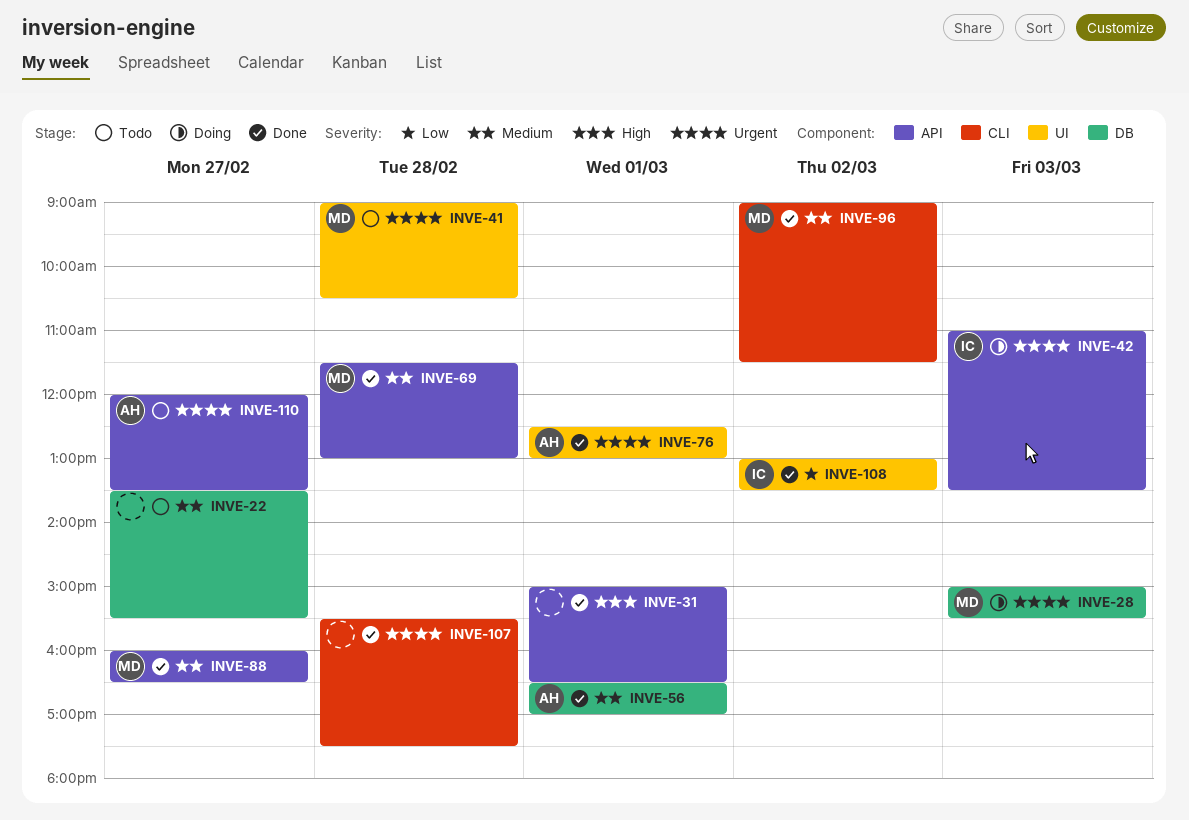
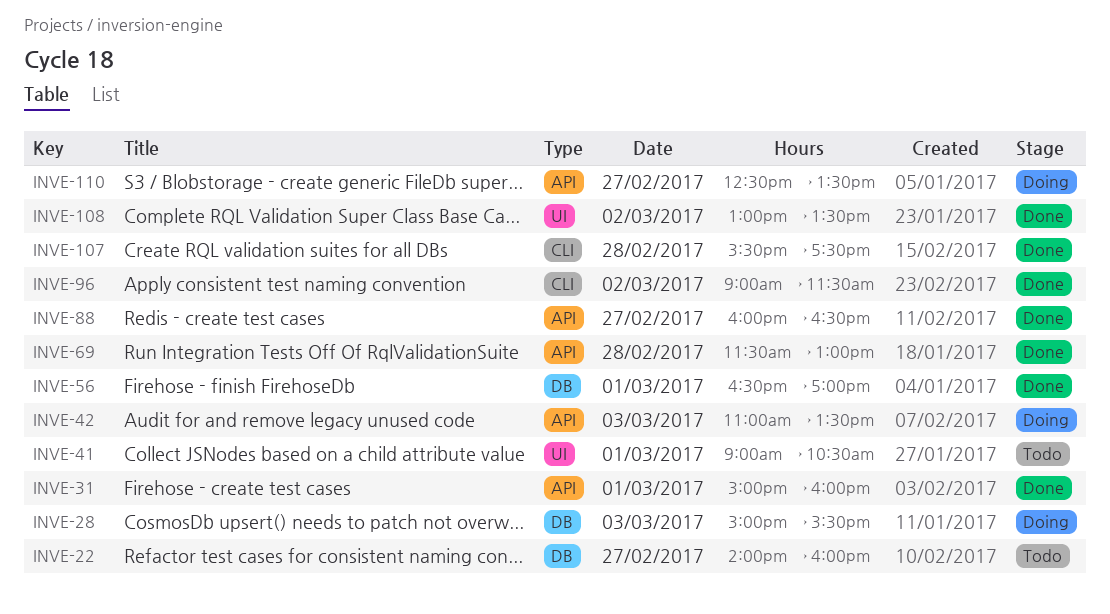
INVE-22, begins: 13:30 -> 14:00
INVE-22, ends: 15:30 -> 16:00
INVE-31, ends: 16:30 -> 16:00
INVE-41, day: Feb 28 -> Mar 1
INVE-76: present -> none
INVE-110, status: Todo -> Doing
INVE-110, begins: 12:00 -> 12:30

